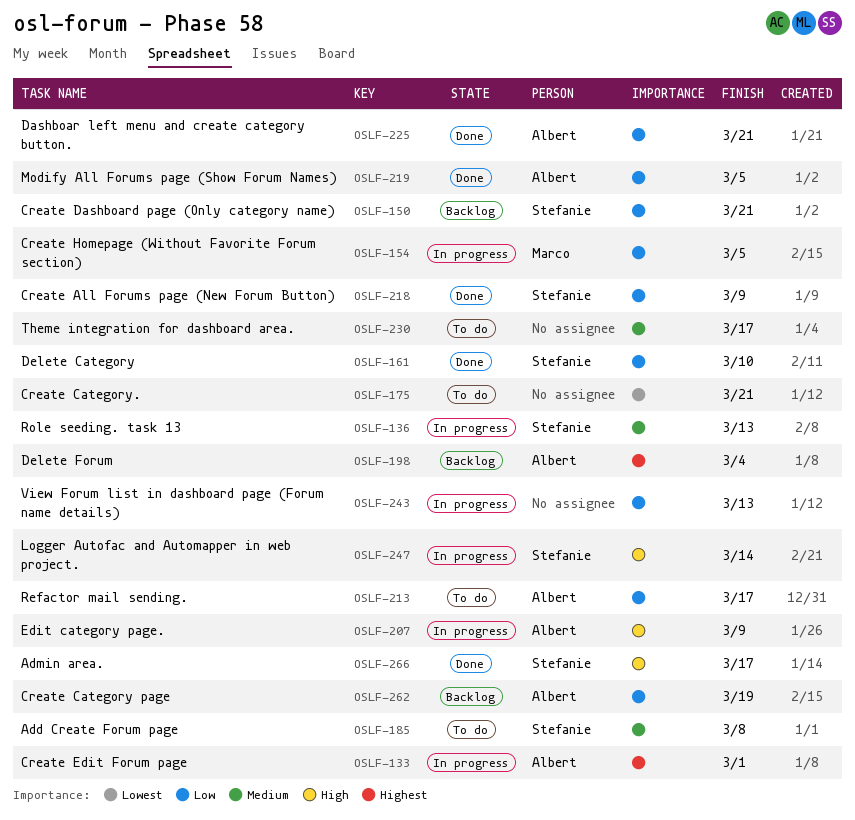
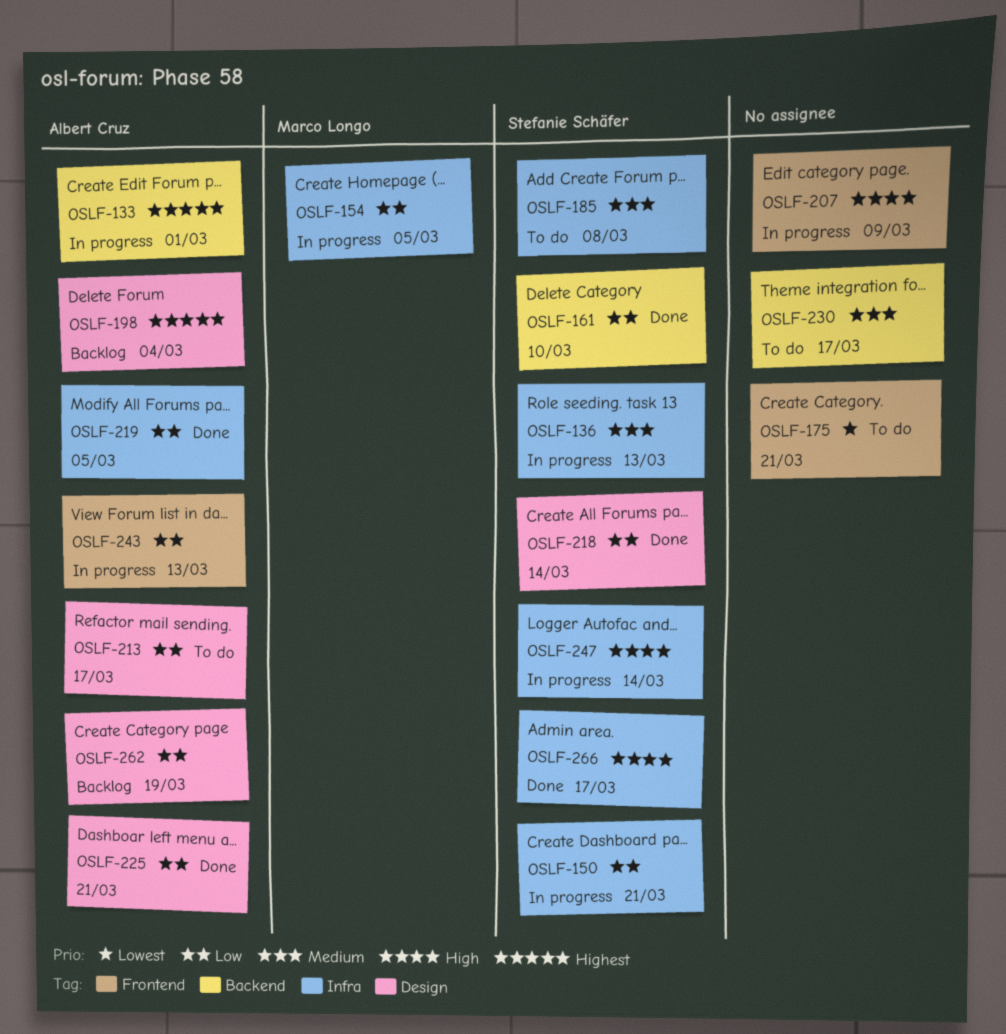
OSLF-150, status: Backlog -> In progress
OSLF-207, owner: Albert Cruz -> none
OSLF-218, due: Mar 9 -> Mar 14
OSLF-243, owner: none -> Albert Cruz

